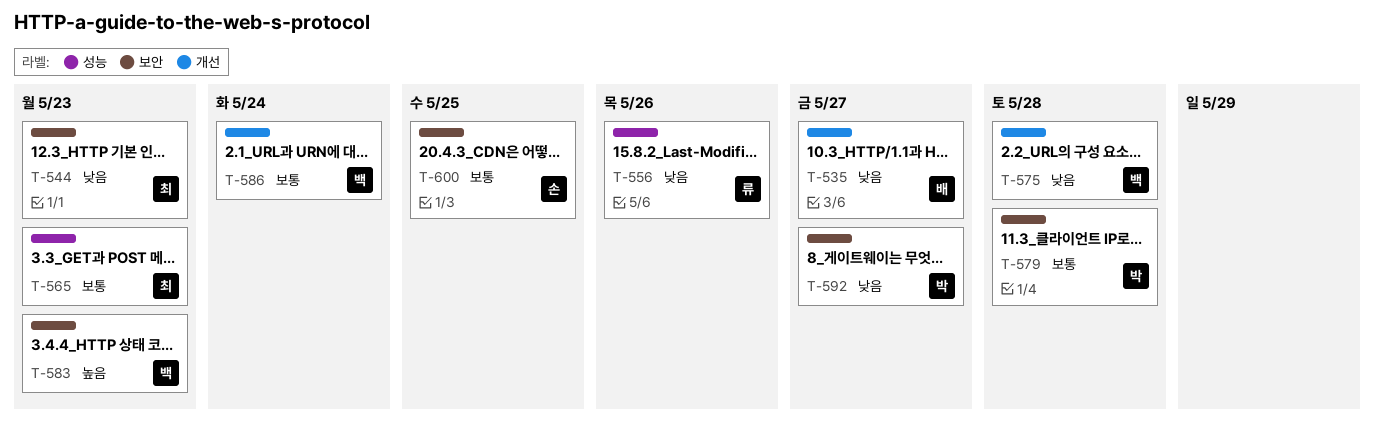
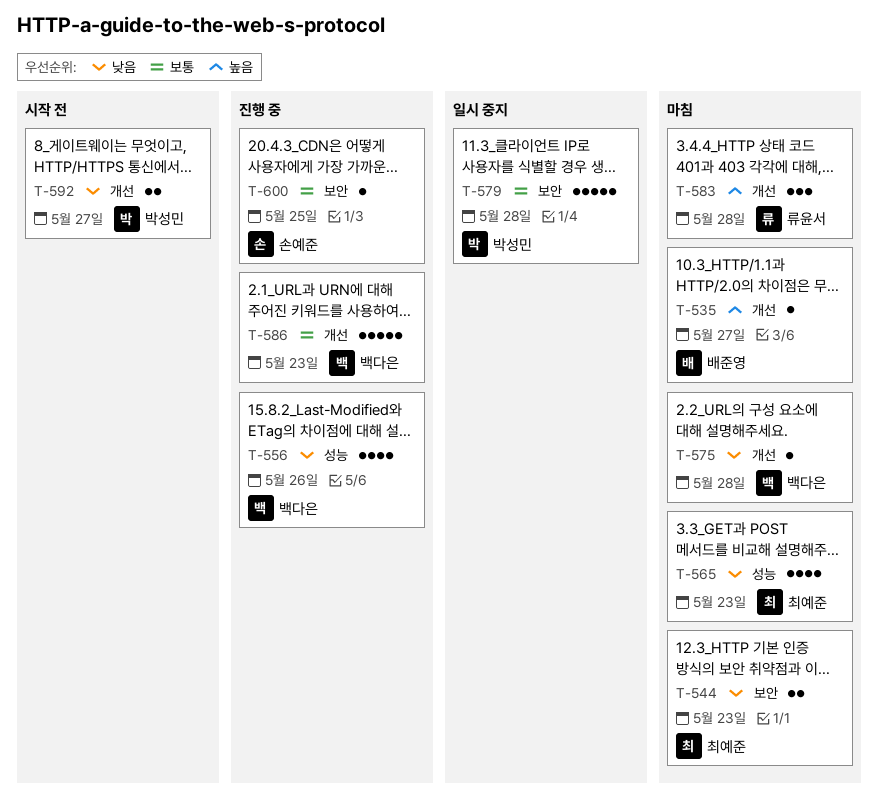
T-535, priority: 낮음 -> 높음
T-556, owner: 류윤서 -> 백다은
T-565, priority: 보통 -> 낮음
T-583, owner: 백다은 -> 류윤서
T-583, label: 보안 -> 개선
T-583, due: May 23 -> May 28
T-586, due: May 24 -> May 23
T-592, label: 보안 -> 개선

